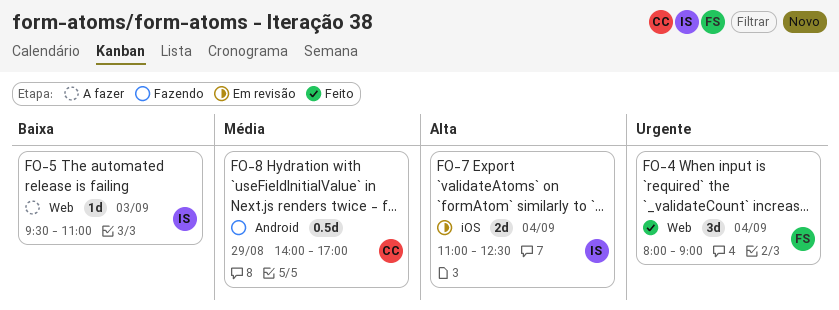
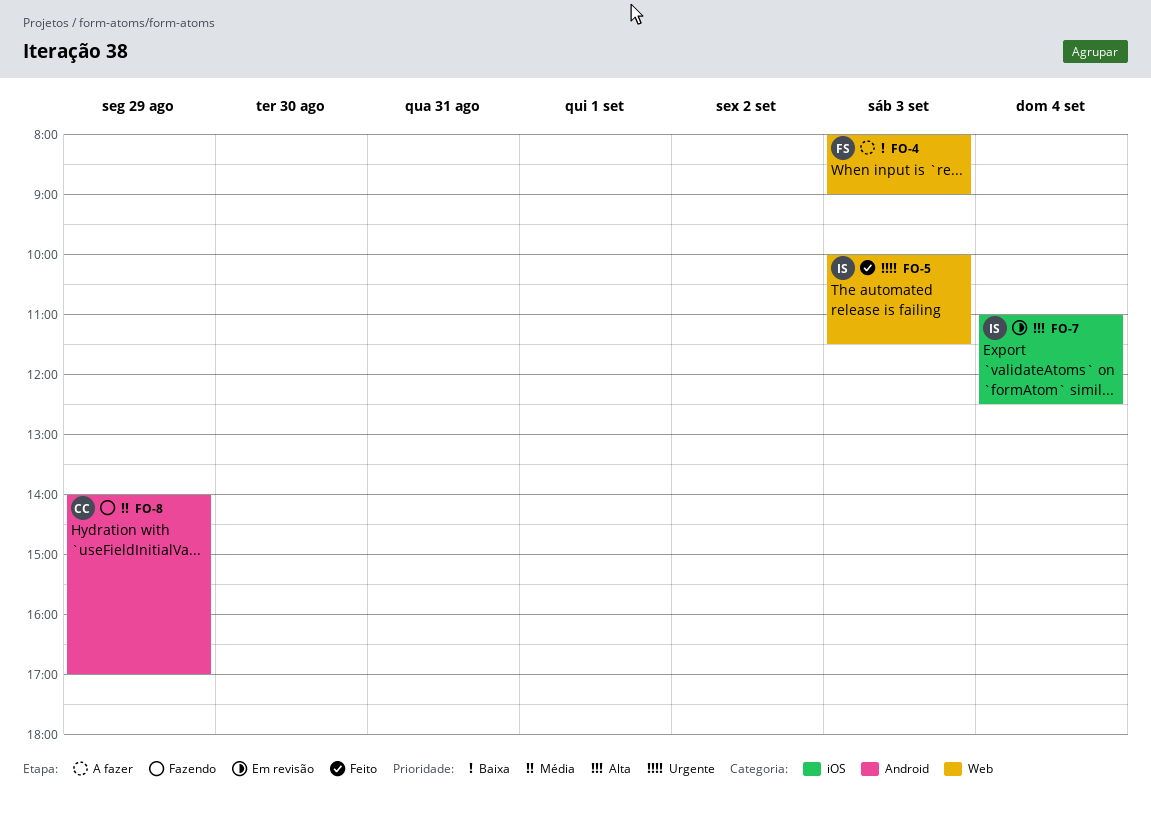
FO-4, status: Feito -> A fazer
FO-4, priority: Urgente -> Baixa
FO-4, day: Sep 4 -> Sep 3
FO-5, status: A fazer -> Feito
FO-5, priority: Baixa -> Urgente
FO-5, begins: 09:30 -> 10:00
FO-5, ends: 11:00 -> 11:30

